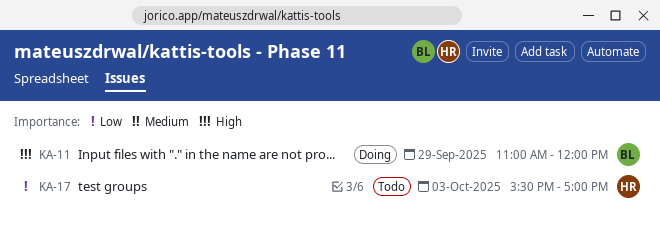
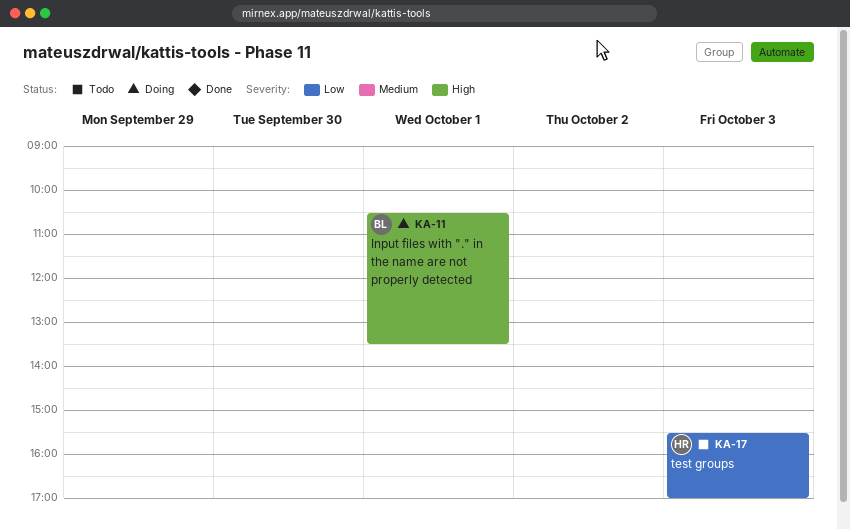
KA-11, day: Sep 29 -> Oct 1
KA-11, begins: 11:00 -> 10:30
KA-11, ends: 12:00 -> 13:30

